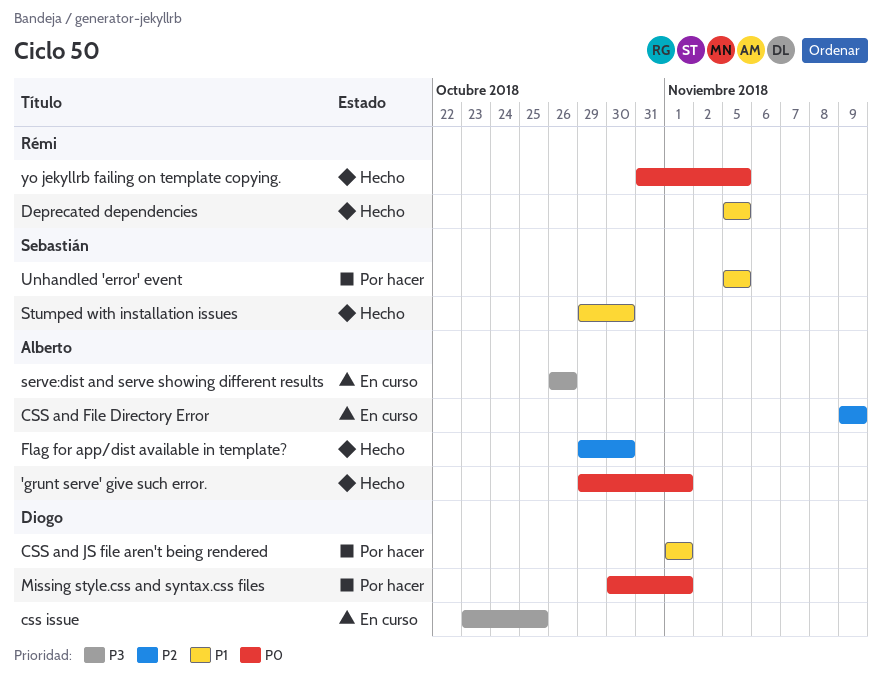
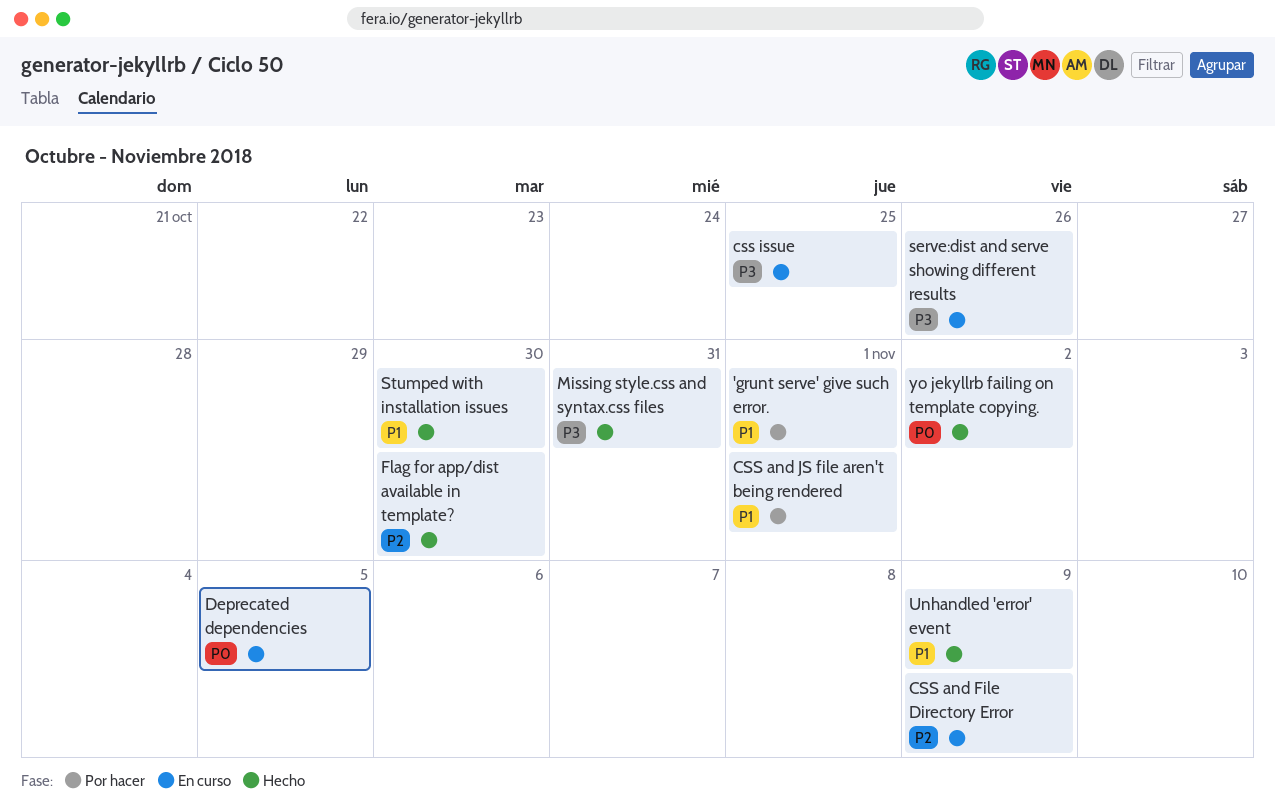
'grunt serve' give such error., status: Hecho -> Por hacer
'grunt serve' give such error., priority: P0 -> P1
Deprecated dependencies, status: Hecho -> En curso
Deprecated dependencies, priority: P1 -> P0
Missing style.css and syntax.css files, status: Por hacer -> Hecho
Missing style.css and syntax.css files, priority: P0 -> P3
Missing style.css and syntax.css files, due: Nov 1 -> Oct 31
Unhandled 'error' event, status: Por hacer -> Hecho
Unhandled 'error' event, due: Nov 5 -> Nov 9
yo jekyllrb failing on template copying., due: Nov 5 -> Nov 2

